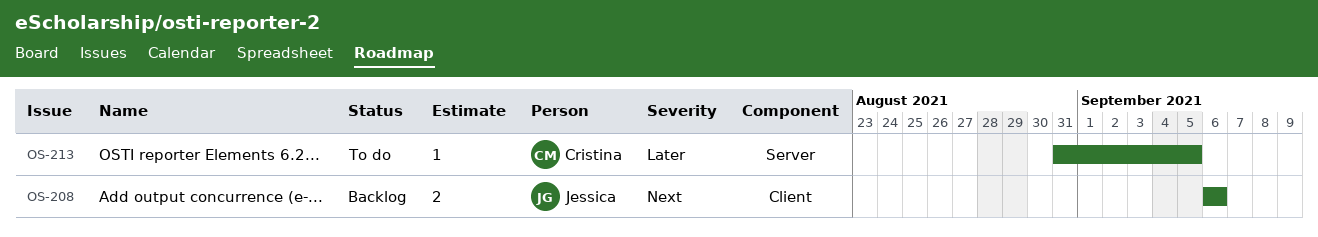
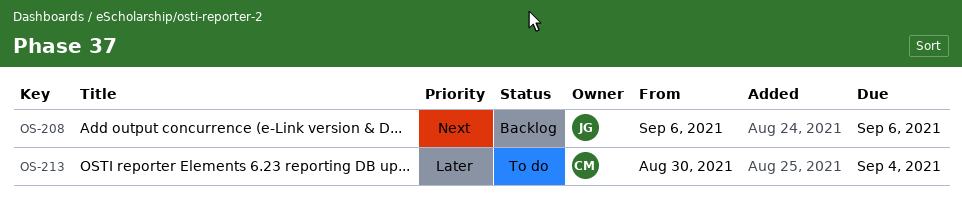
OS-213, start: Aug 31 -> Aug 30
OS-213, due: Sep 5 -> Sep 4

